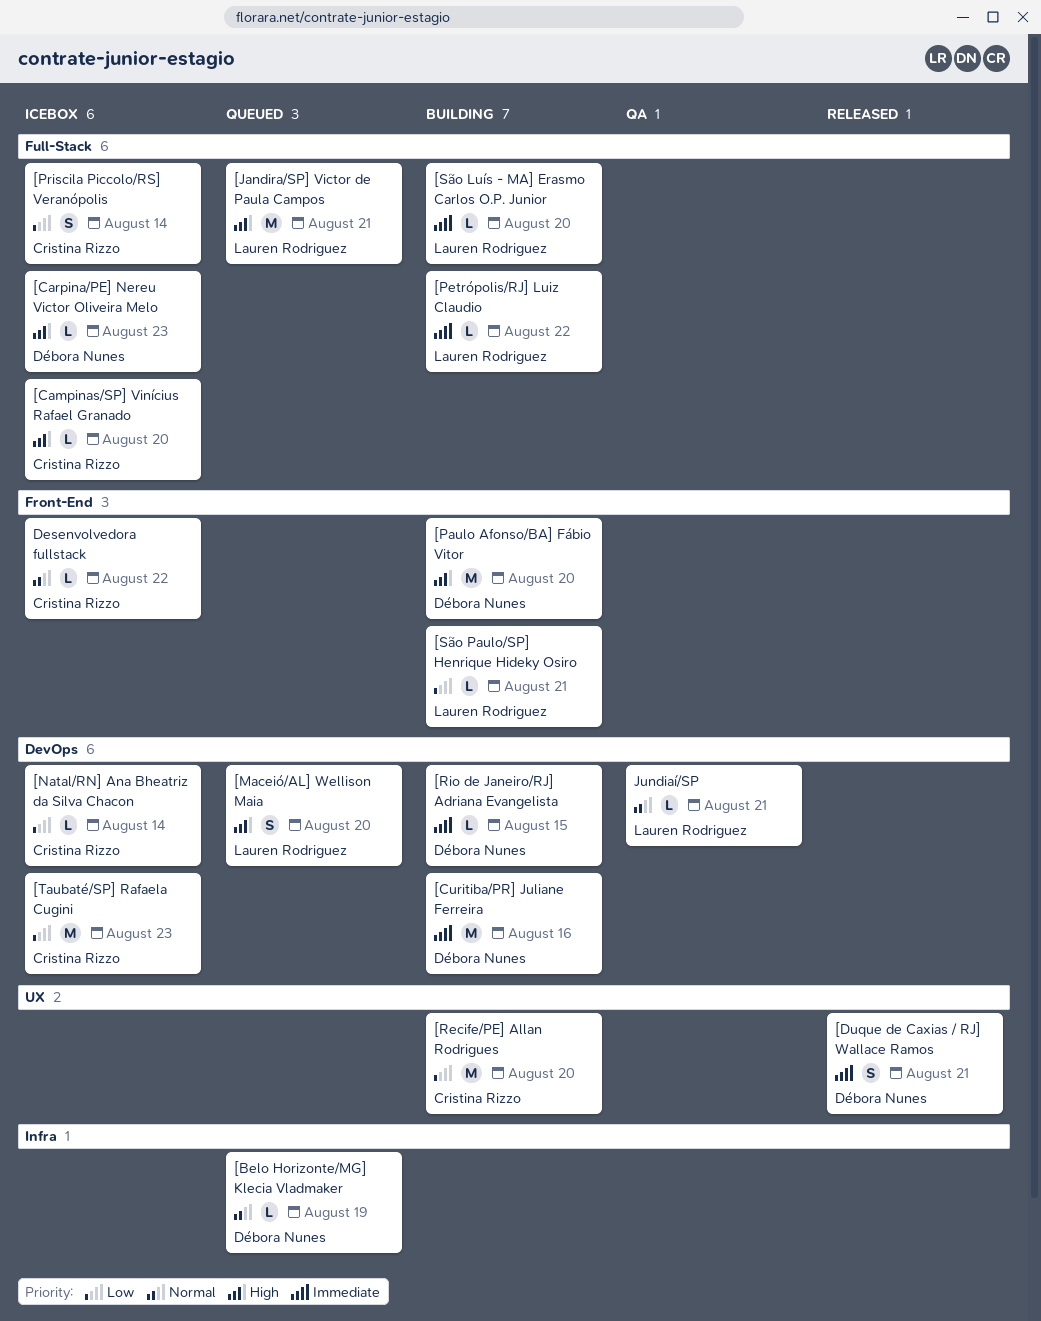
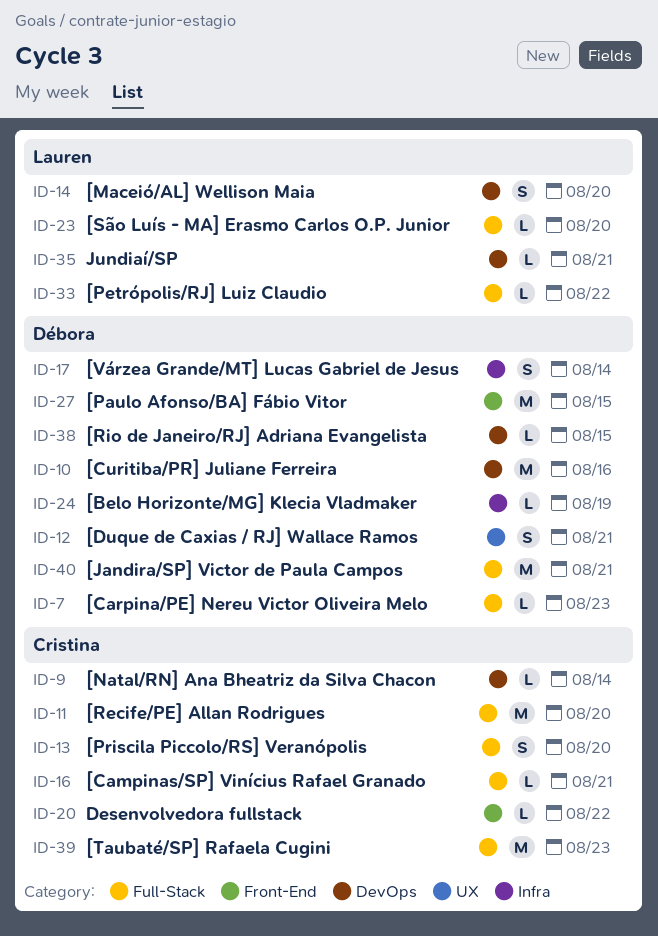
[Campinas/SP] Vinícius Rafael Granado, due: Aug 20 -> Aug 21
[Jandira/SP] Victor de Paula Campos, owner: Lauren Rodriguez -> Débora Nunes
[Paulo Afonso/BA] Fábio Vitor, due: Aug 20 -> Aug 15
[Priscila Piccolo/RS] Veranópolis, due: Aug 14 -> Aug 20
[Recife/PE] Allan Rodrigues, label: UX -> Full-Stack
[São Paulo/SP] Henrique Hideky Osiro: present -> none
[Taubaté/SP] Rafaela Cugini, label: DevOps -> Full-Stack
[Várzea Grande/MT] Lucas Gabriel de Jesus: none -> present

